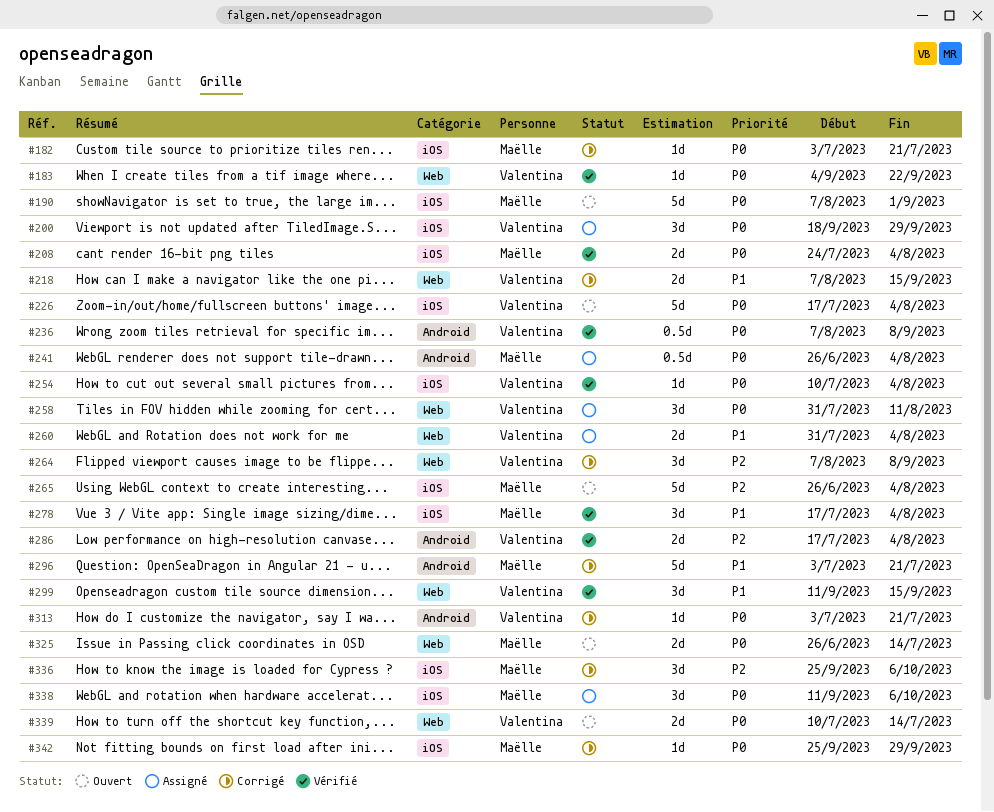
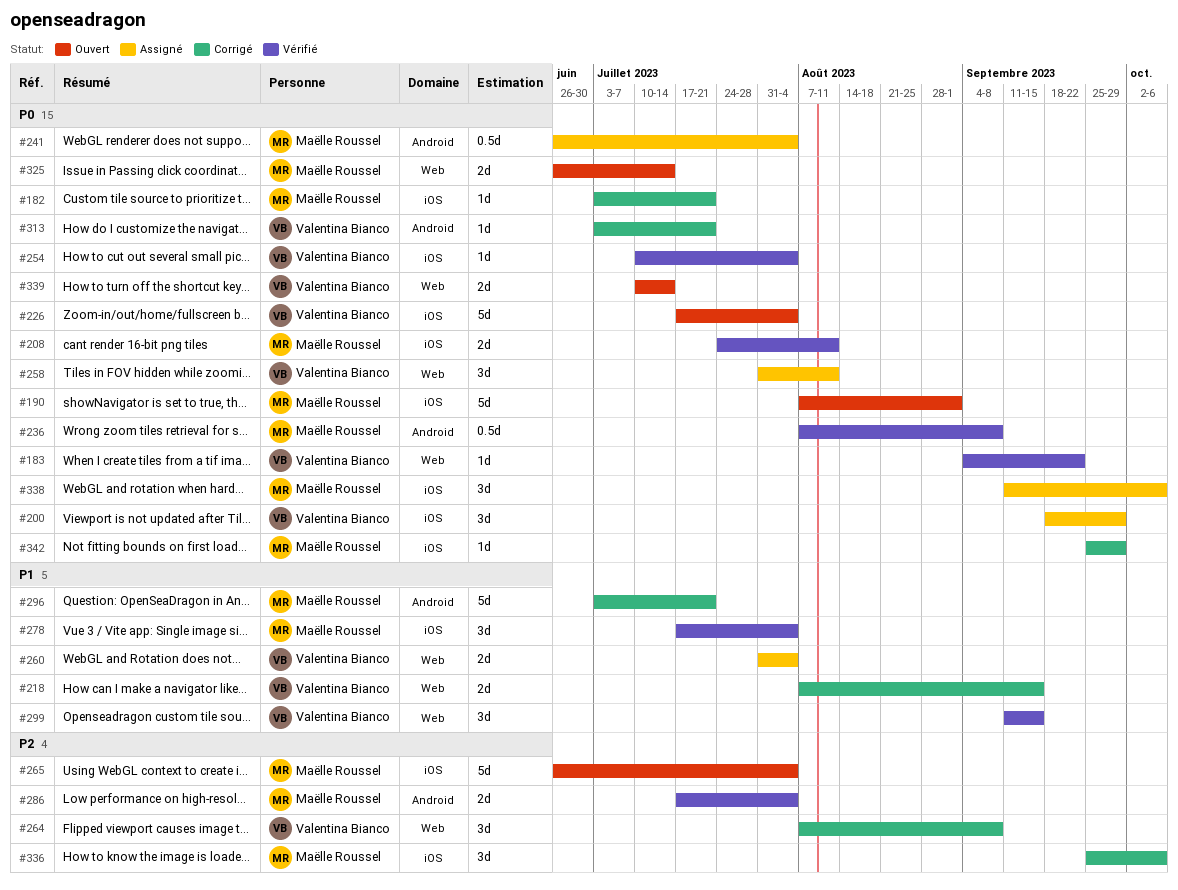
#208, due: Aug 4 -> Aug 11
#236, owner: Valentina Bianco -> Maëlle Roussel
#286, owner: Valentina Bianco -> Maëlle Roussel

